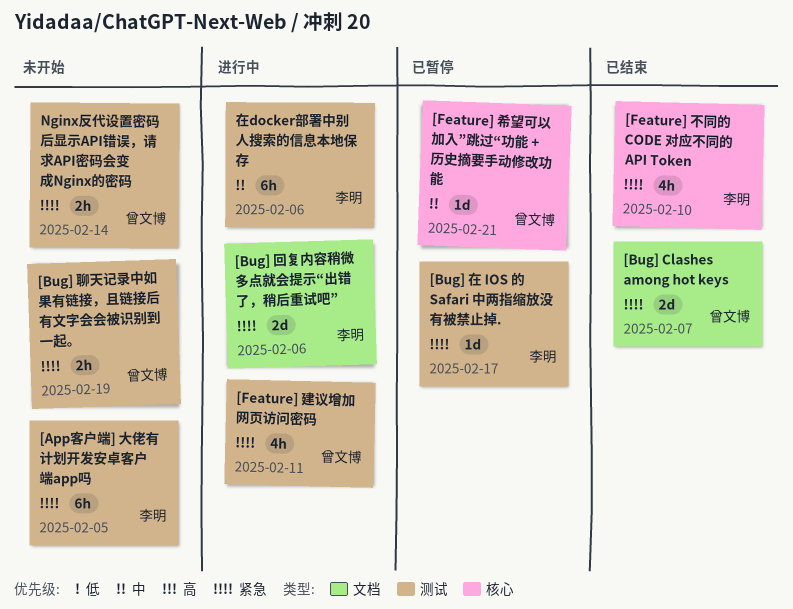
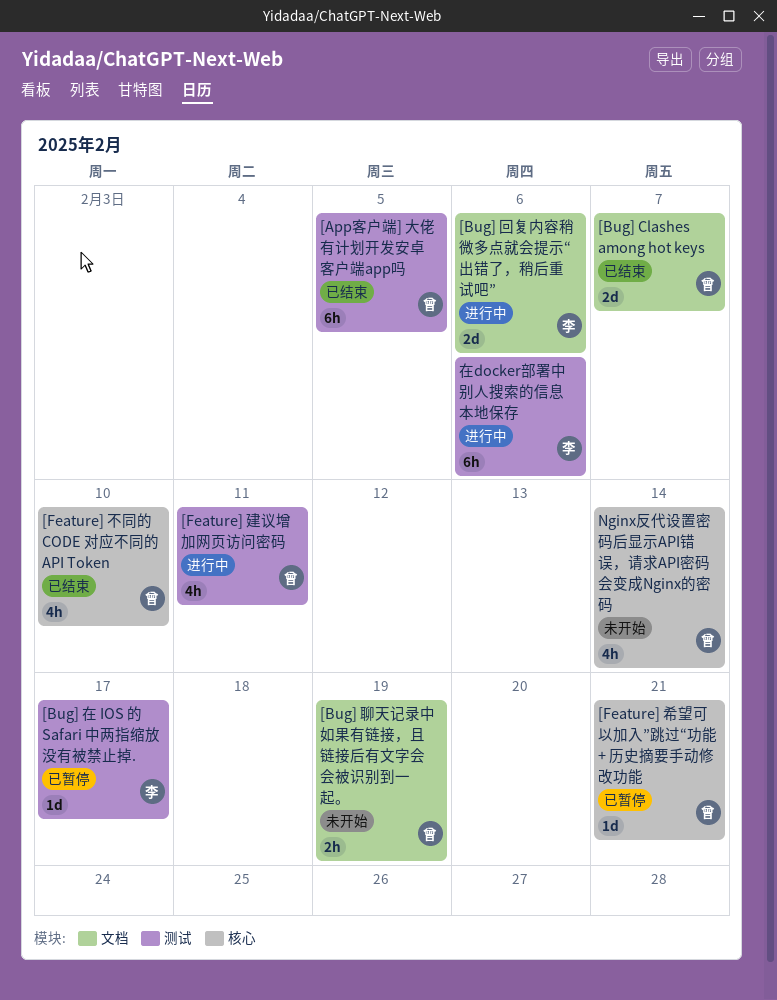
[App客户端] 大佬有计划开发安卓客户端app吗, status: 未开始 -> 已结束
[App客户端] 大佬有计划开发安卓客户端app吗, owner: 李明 -> 曾文博
[Bug] 聊天记录中如果有链接，且链接后有文字会会被识别到一起。, label: 测试 -> 文档
[Feature] 不同的 CODE 对应不同的 API Token, owner: 李明 -> 曾文博
Nginx反代设置密码后显示API错误，请求API密码会变成Nginx的密码, label: 测试 -> 核心
Nginx反代设置密码后显示API错误，请求API密码会变成Nginx的密码, estimate: 2h -> 4h

